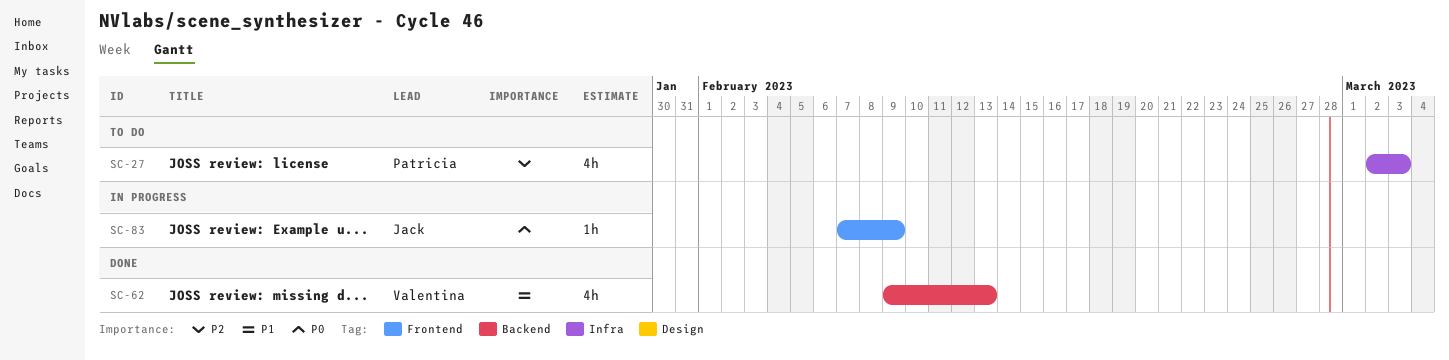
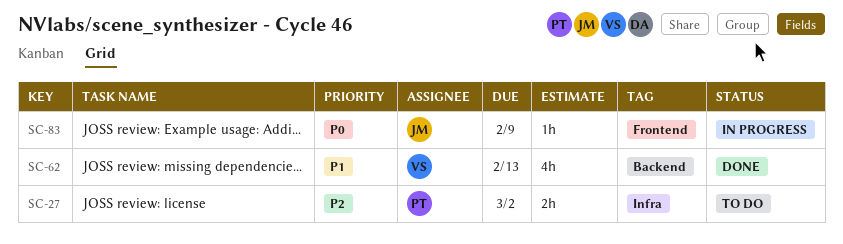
SC-27, estimate: 4h -> 2h
SC-27, due: Mar 3 -> Mar 2

